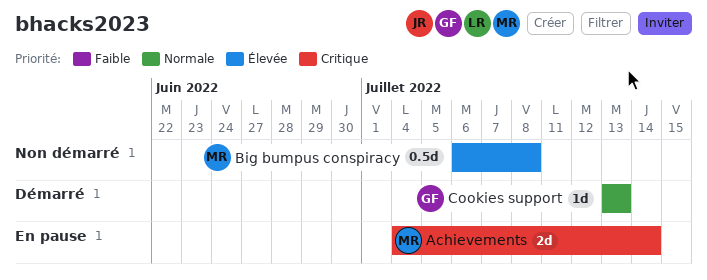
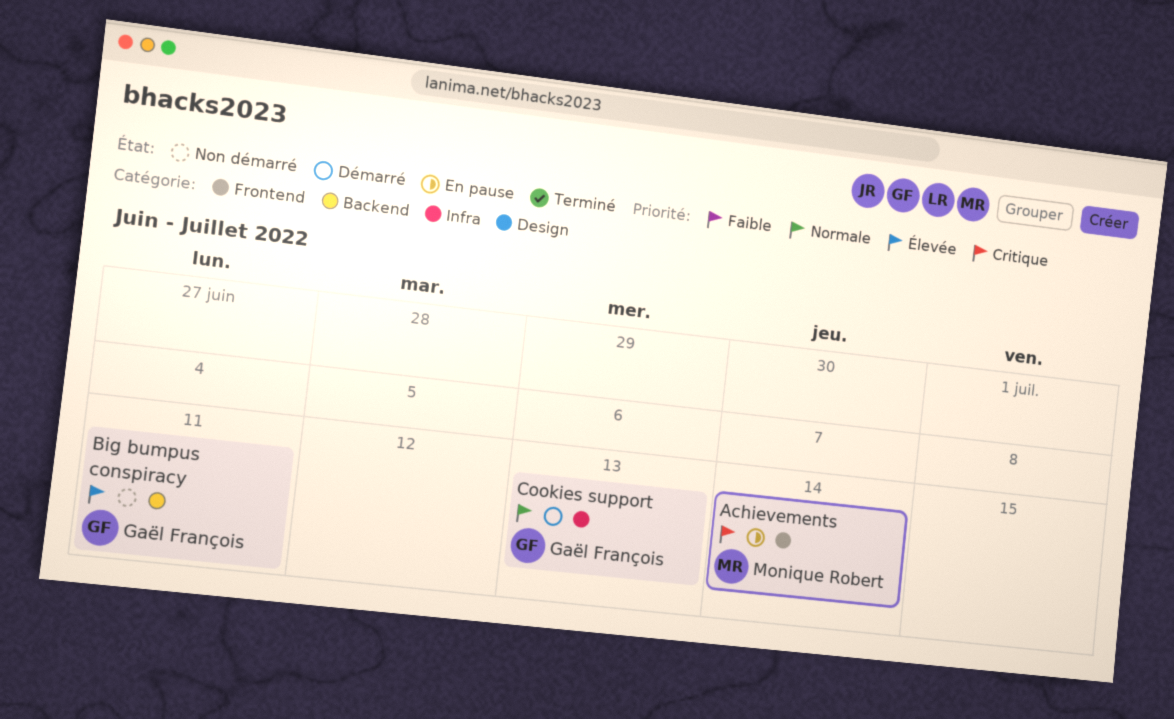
Big bumpus conspiracy, owner: Monique Robert -> Gaël François
Big bumpus conspiracy, due: Jul 8 -> Jul 11

